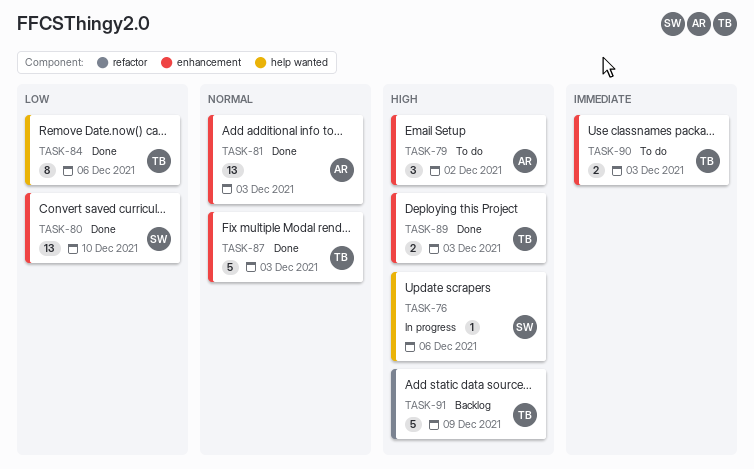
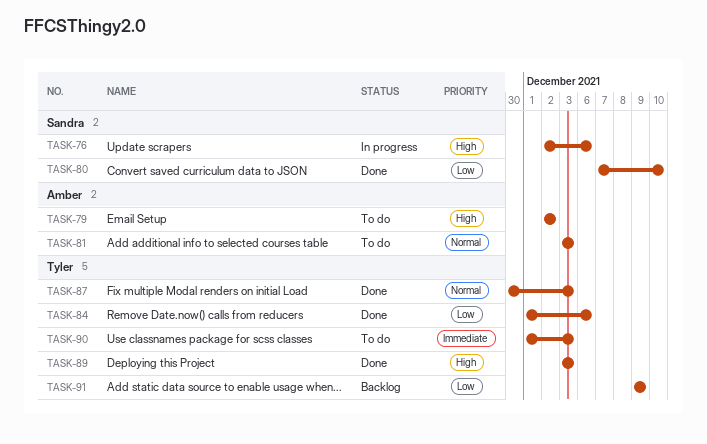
TASK-81, status: Done -> To do
TASK-91, priority: High -> Low

